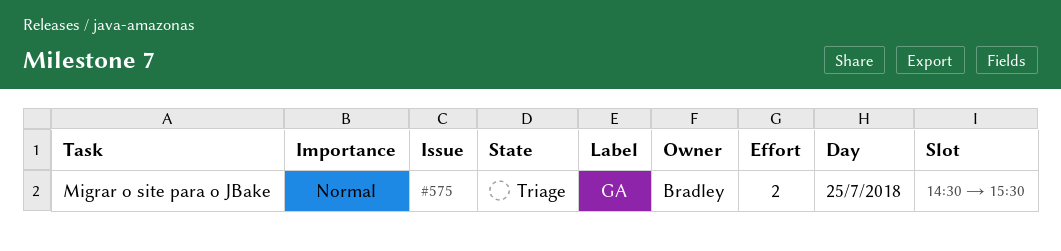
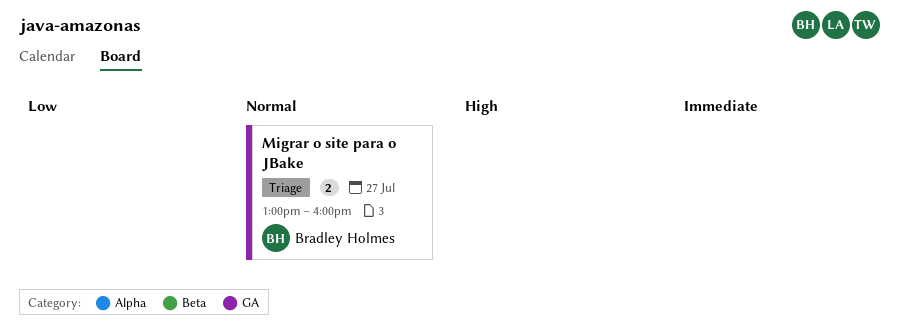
Migrar o site para o JBake, day: Jul 25 -> Jul 27
Migrar o site para o JBake, begins: 14:30 -> 13:00
Migrar o site para o JBake, ends: 15:30 -> 16:00

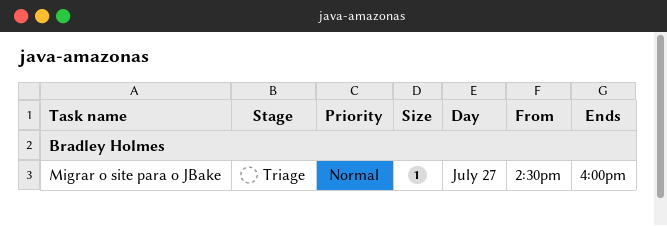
Migrar o site para o JBake, estimate: 2 -> 1
Migrar o site para o JBake, begins: 13:00 -> 14:30

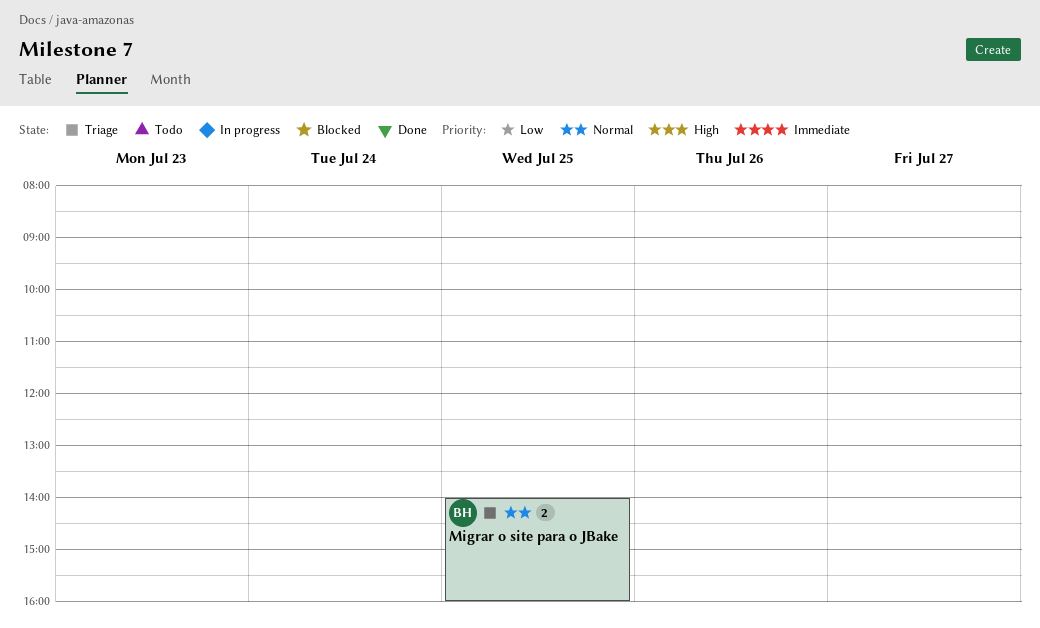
Migrar o site para o JBake, estimate: 1 -> 2
Migrar o site para o JBake, day: Jul 27 -> Jul 25
Migrar o site para o JBake, begins: 14:30 -> 14:00

